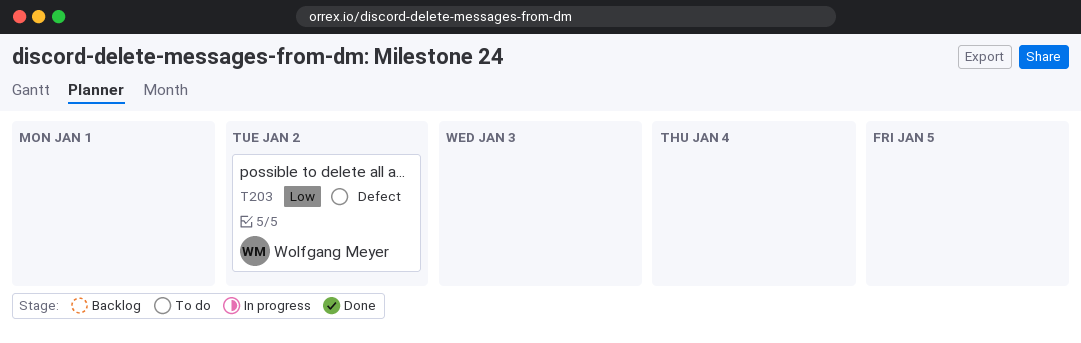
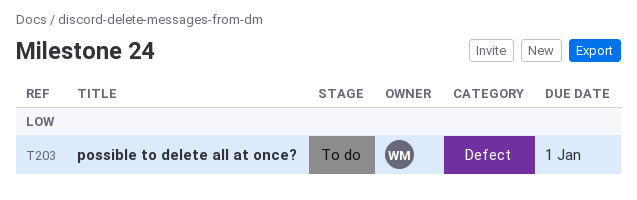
T203, due: Jan 2 -> Jan 1

